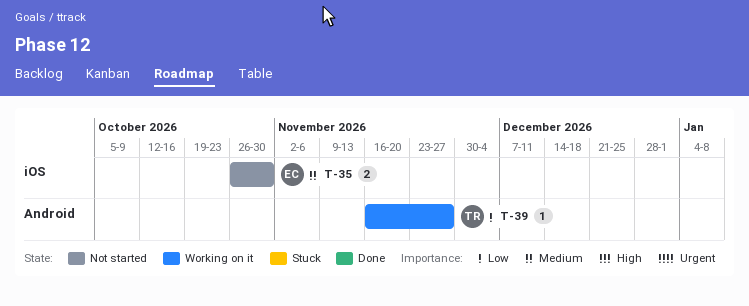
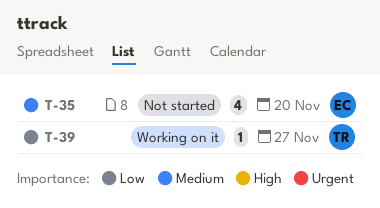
T-35, estimate: 2 -> 4
T-35, due: Oct 30 -> Nov 20

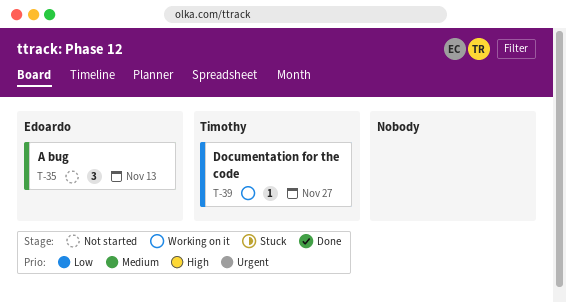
T-35, estimate: 4 -> 3
T-35, due: Nov 20 -> Nov 13

